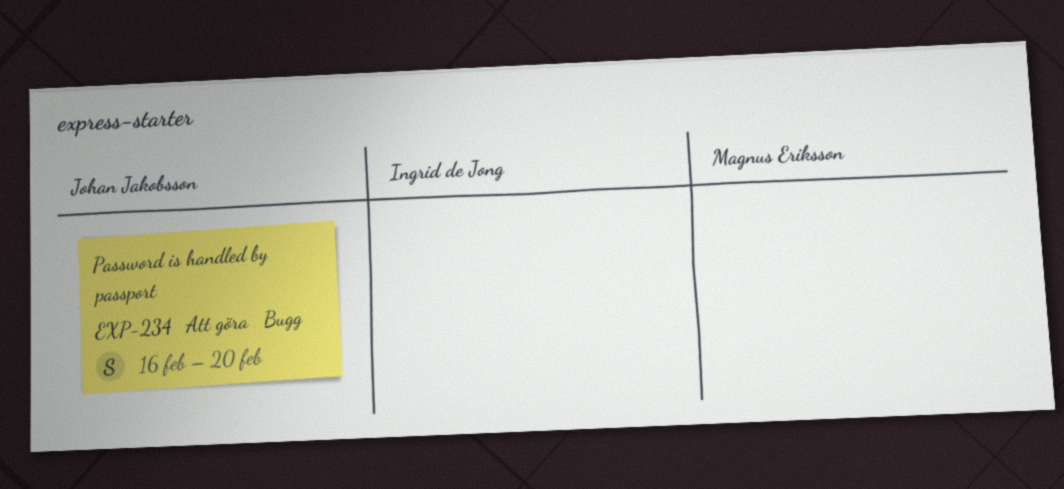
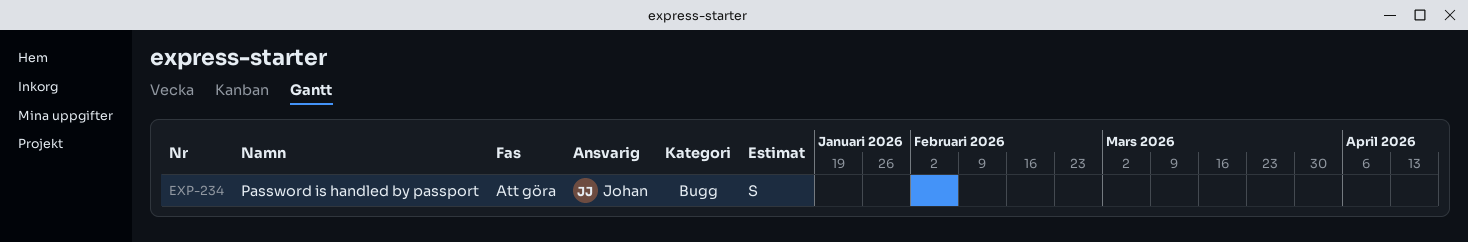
EXP-234, start: Feb 16 -> Feb 2
EXP-234, due: Feb 20 -> Feb 6

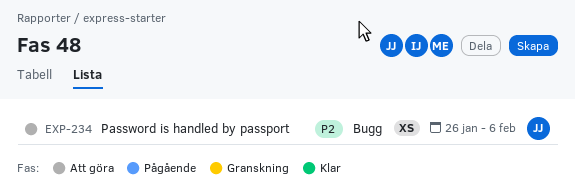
EXP-234, estimate: S -> XS
EXP-234, start: Feb 2 -> Jan 26

